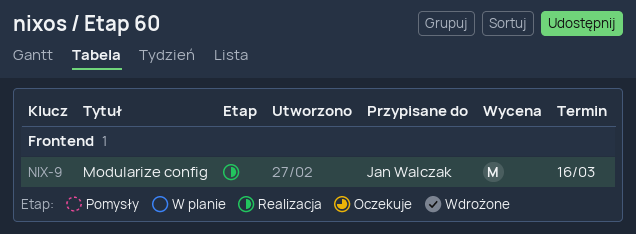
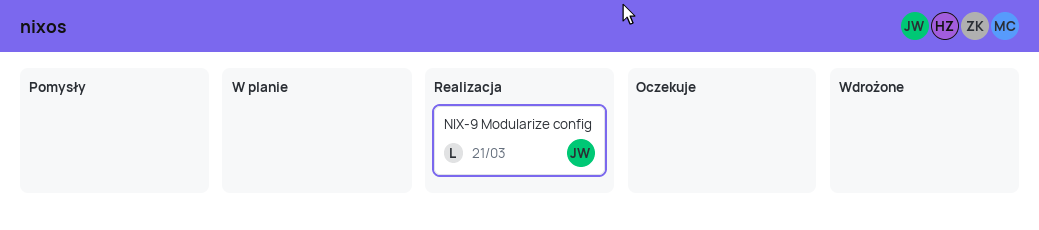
NIX-9, estimate: M -> L
NIX-9, due: Mar 16 -> Mar 21

